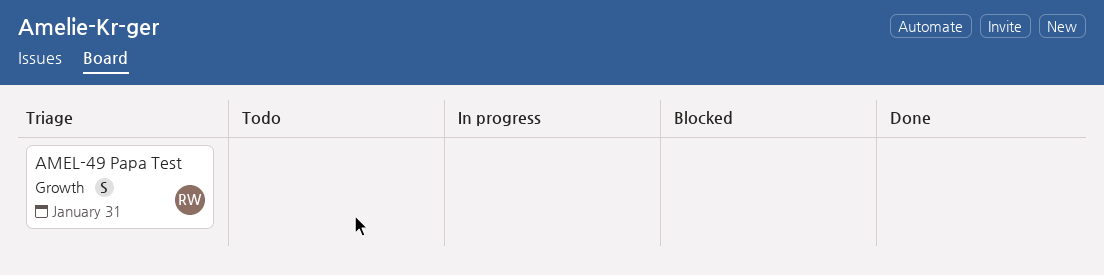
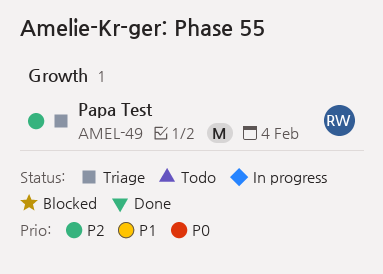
AMEL-49, estimate: S -> M
AMEL-49, due: Jan 31 -> Feb 4

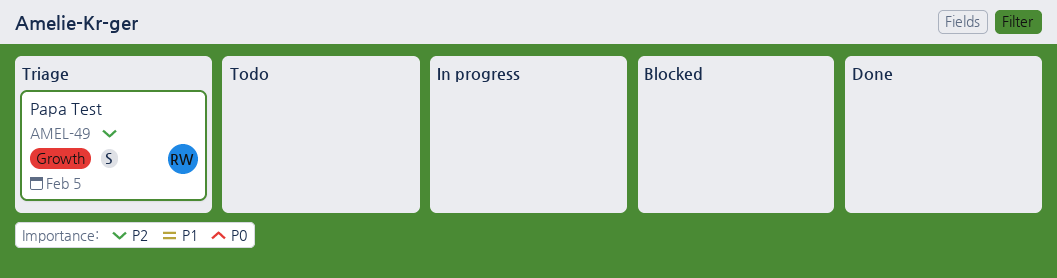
AMEL-49, estimate: M -> S
AMEL-49, due: Feb 4 -> Feb 5

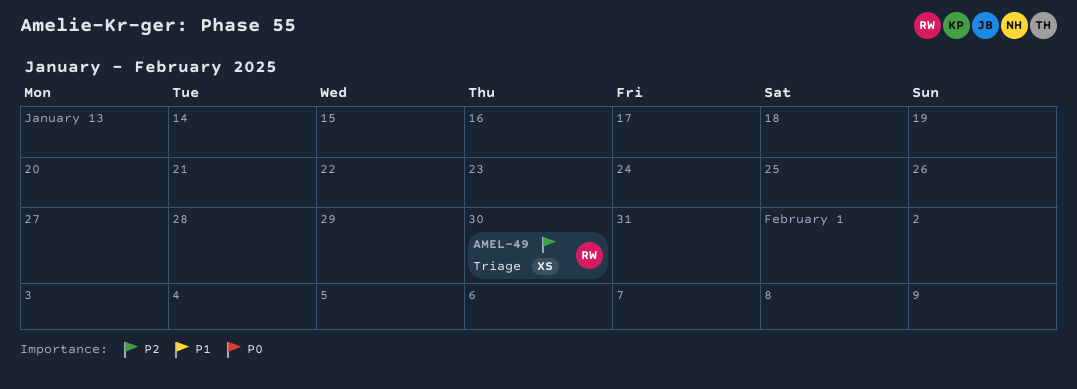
AMEL-49, estimate: S -> XS
AMEL-49, due: Feb 5 -> Jan 30

